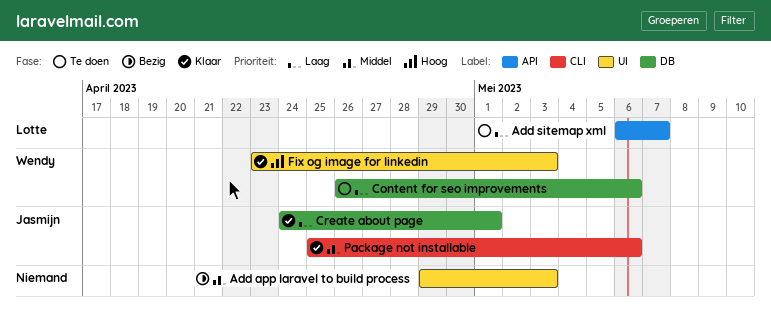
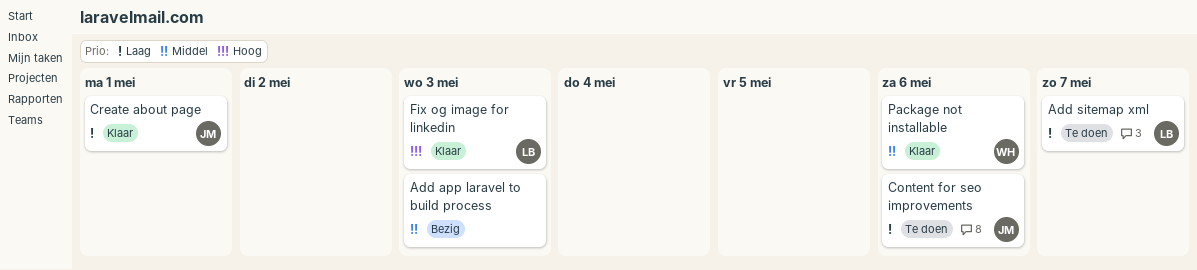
Content for seo improvements, owner: Wendy -> Jasmijn
Fix og image for linkedin, owner: Wendy -> Lotte
Package not installable, owner: Jasmijn -> Wendy

